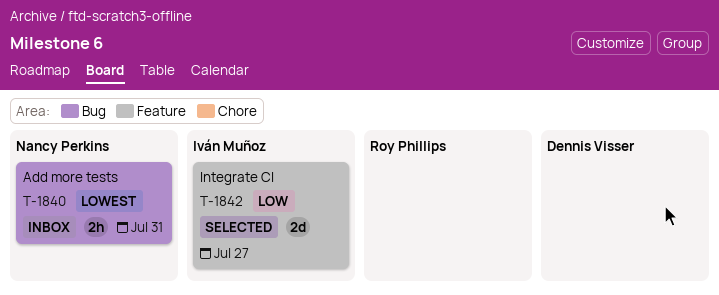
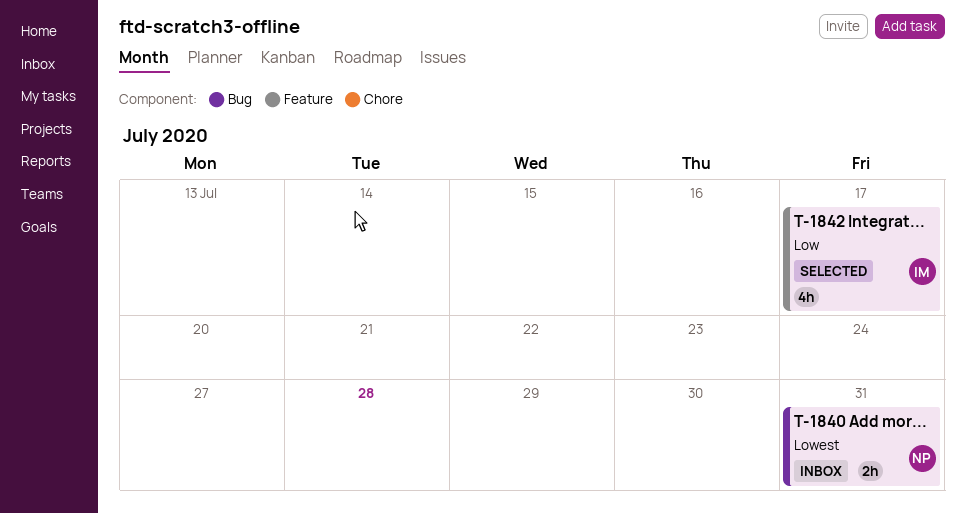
T-1842, estimate: 2d -> 4h
T-1842, due: Jul 27 -> Jul 17

